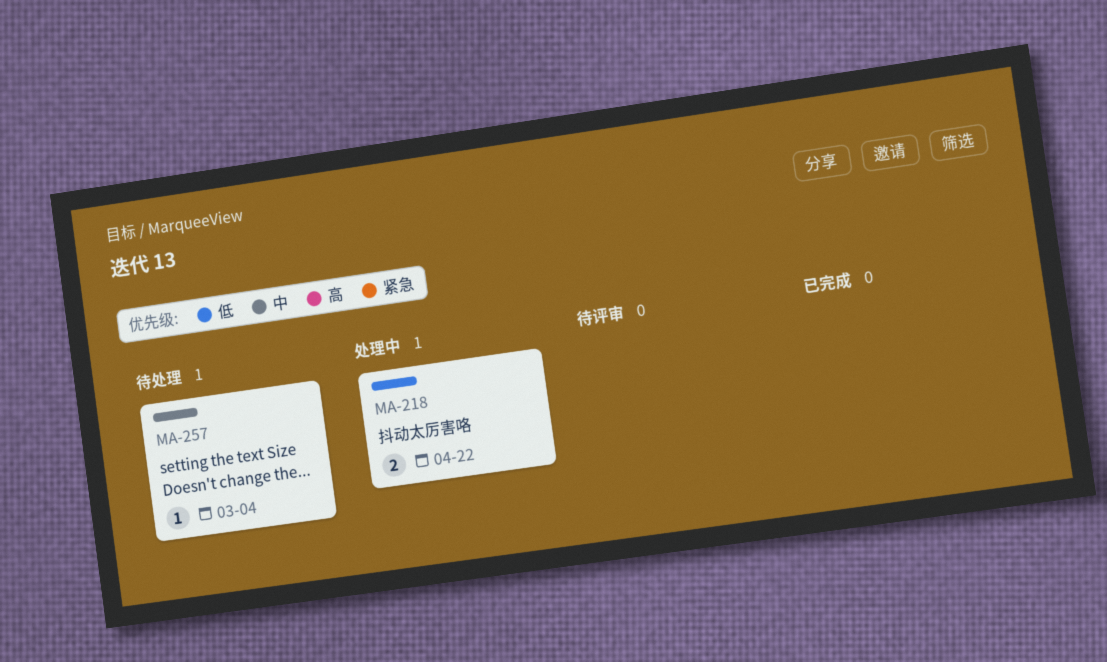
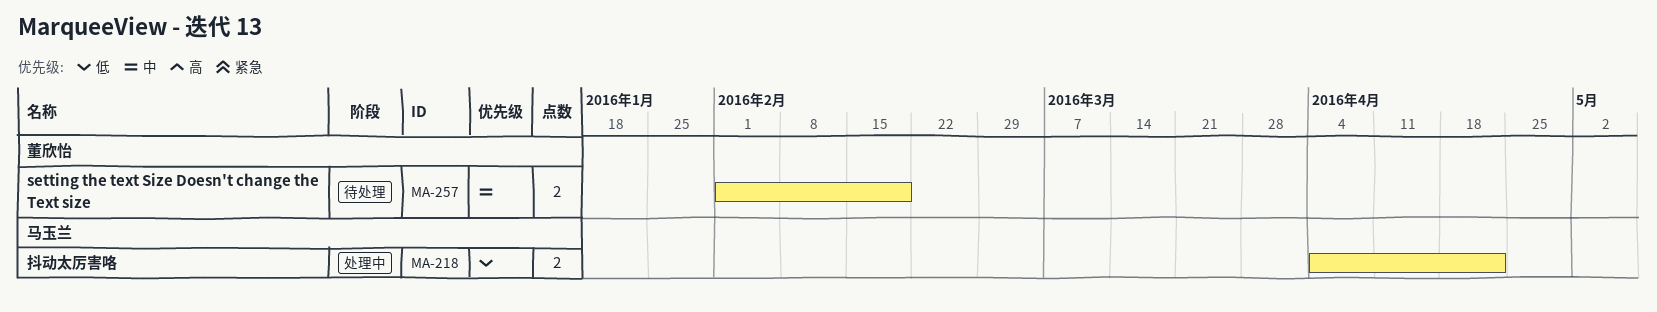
MA-257, estimate: 1 -> 2
MA-257, due: Mar 4 -> Feb 19

